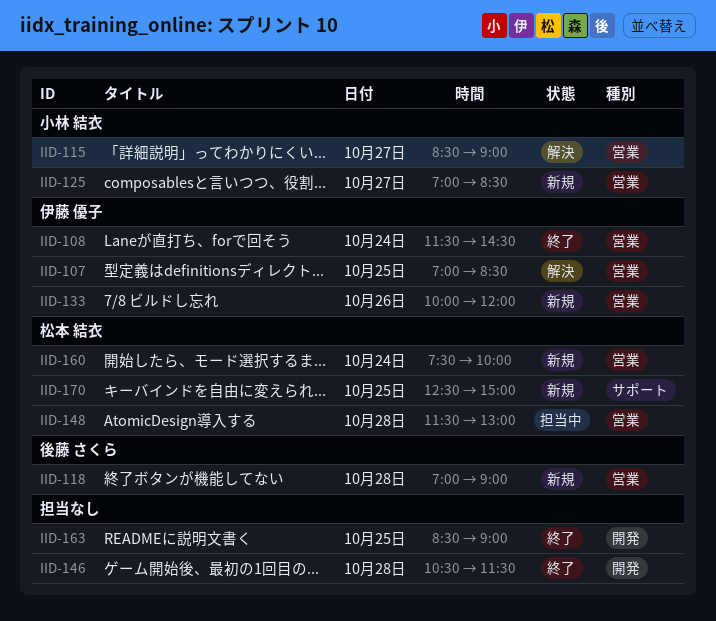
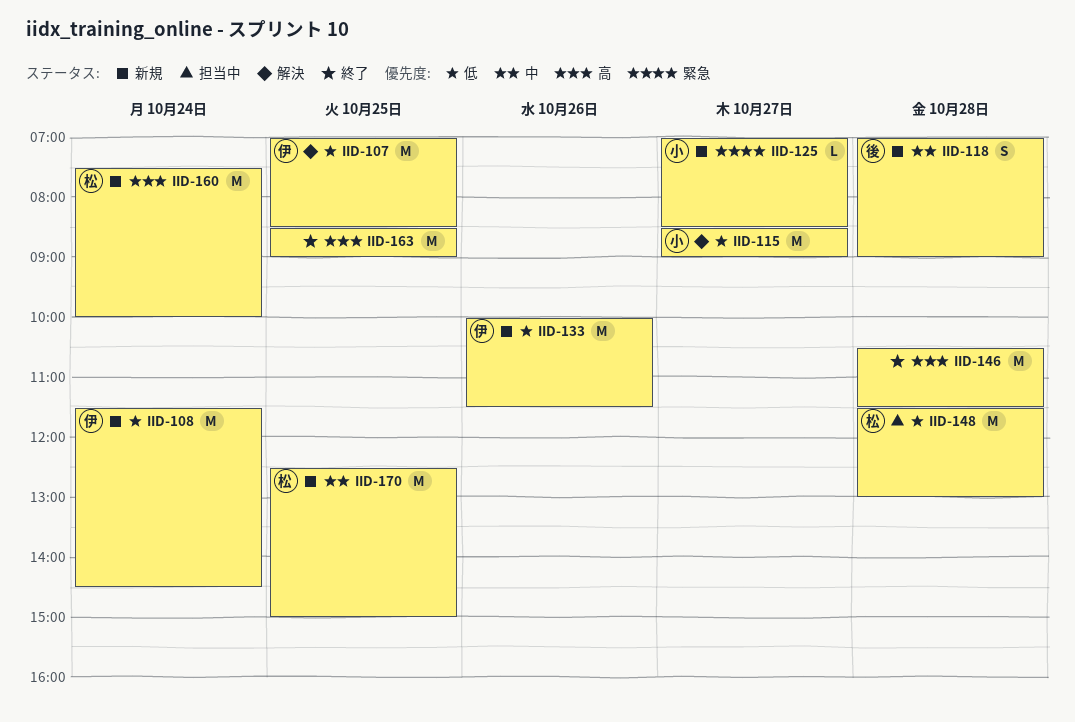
IID-108, status: 終了 -> 新規
IID-133, ends: 12:00 -> 11:30

